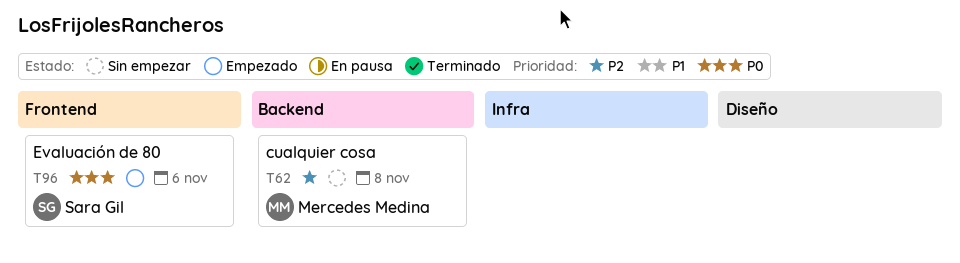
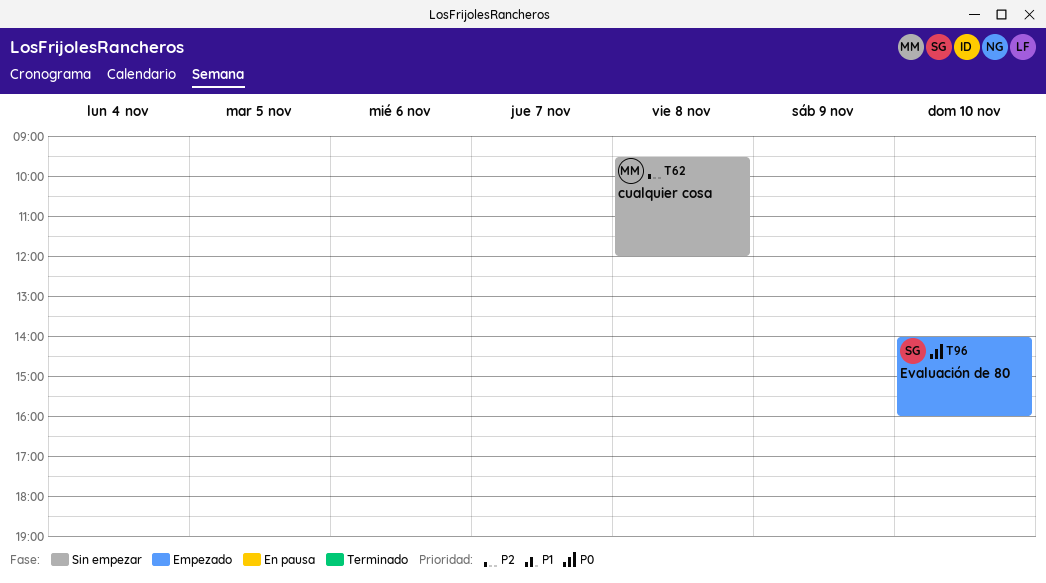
T96, day: Nov 6 -> Nov 10

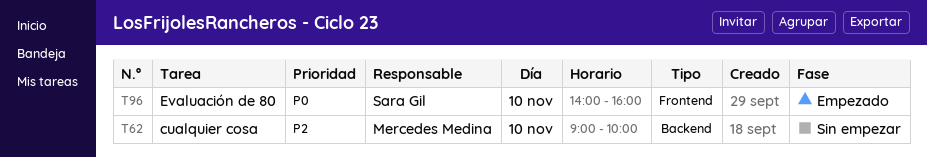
T62, day: Nov 8 -> Nov 10
T62, begins: 09:30 -> 09:00
T62, ends: 12:00 -> 10:00

